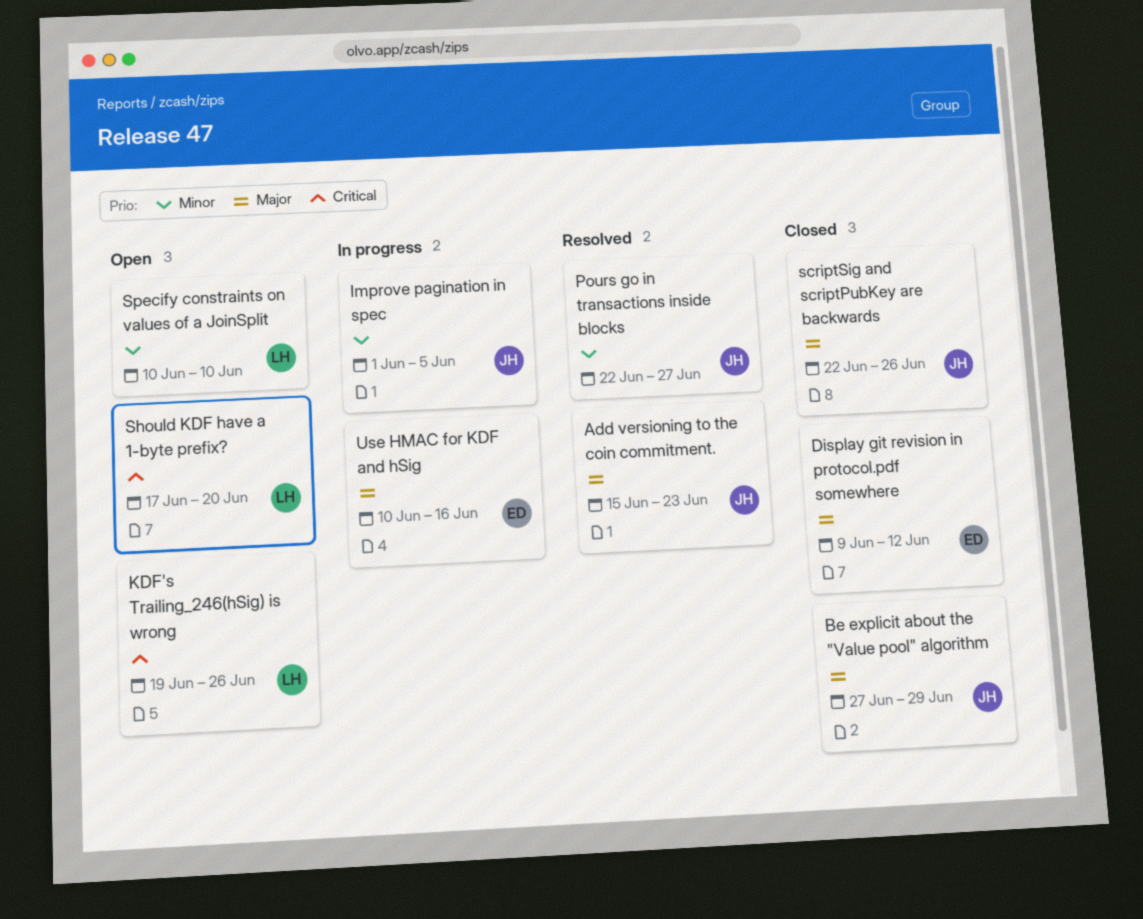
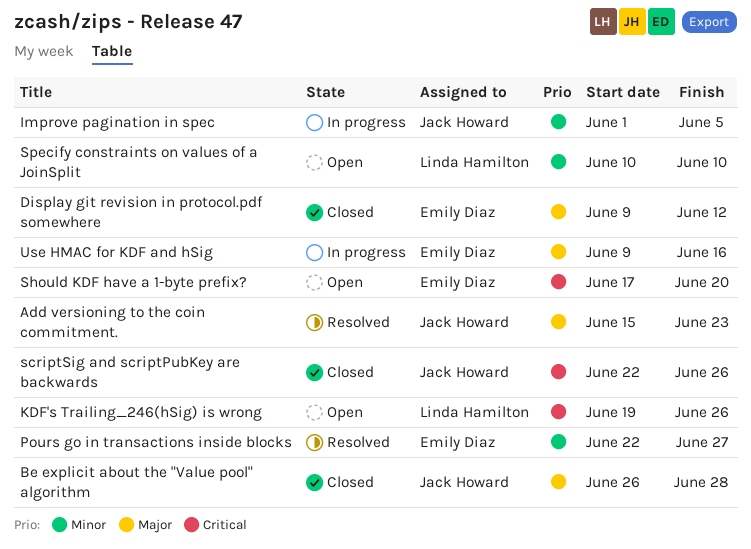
Be explicit about the "Value pool" algorithm, start: Jun 27 -> Jun 26
Be explicit about the "Value pool" algorithm, due: Jun 29 -> Jun 28
Pours go in transactions inside blocks, owner: Jack Howard -> Emily Diaz
scriptSig and scriptPubKey are backwards, priority: Major -> Critical
Should KDF have a 1-byte prefix?, owner: Linda Hamilton -> Emily Diaz
Use HMAC for KDF and hSig, start: Jun 10 -> Jun 9

